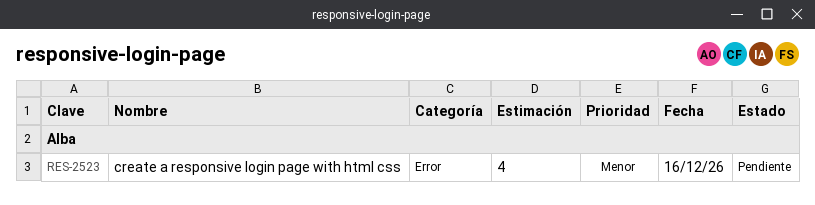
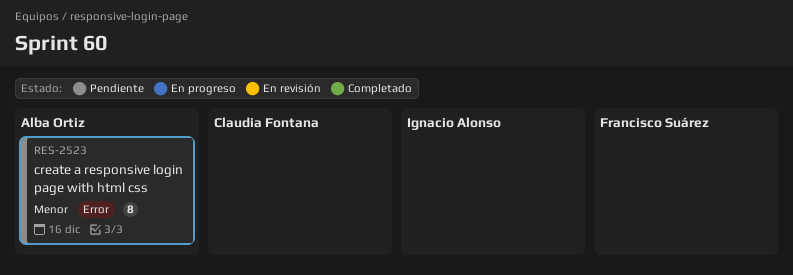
RES-2523, estimate: 4 -> 8

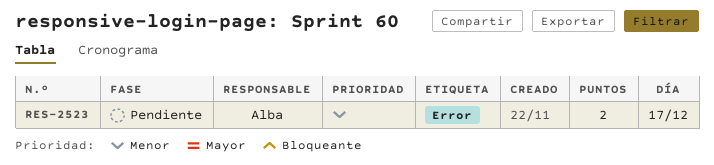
RES-2523, estimate: 8 -> 2
RES-2523, day: Dec 16 -> Dec 17

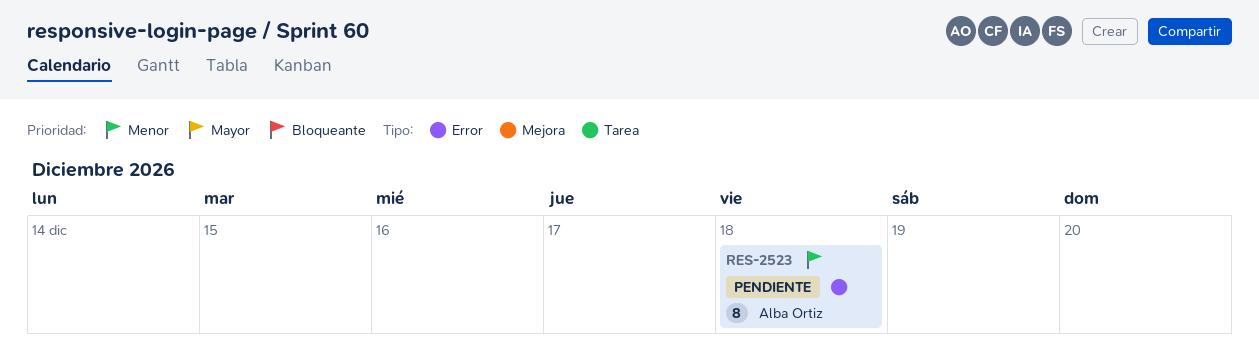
RES-2523, estimate: 2 -> 8
RES-2523, day: Dec 17 -> Dec 18

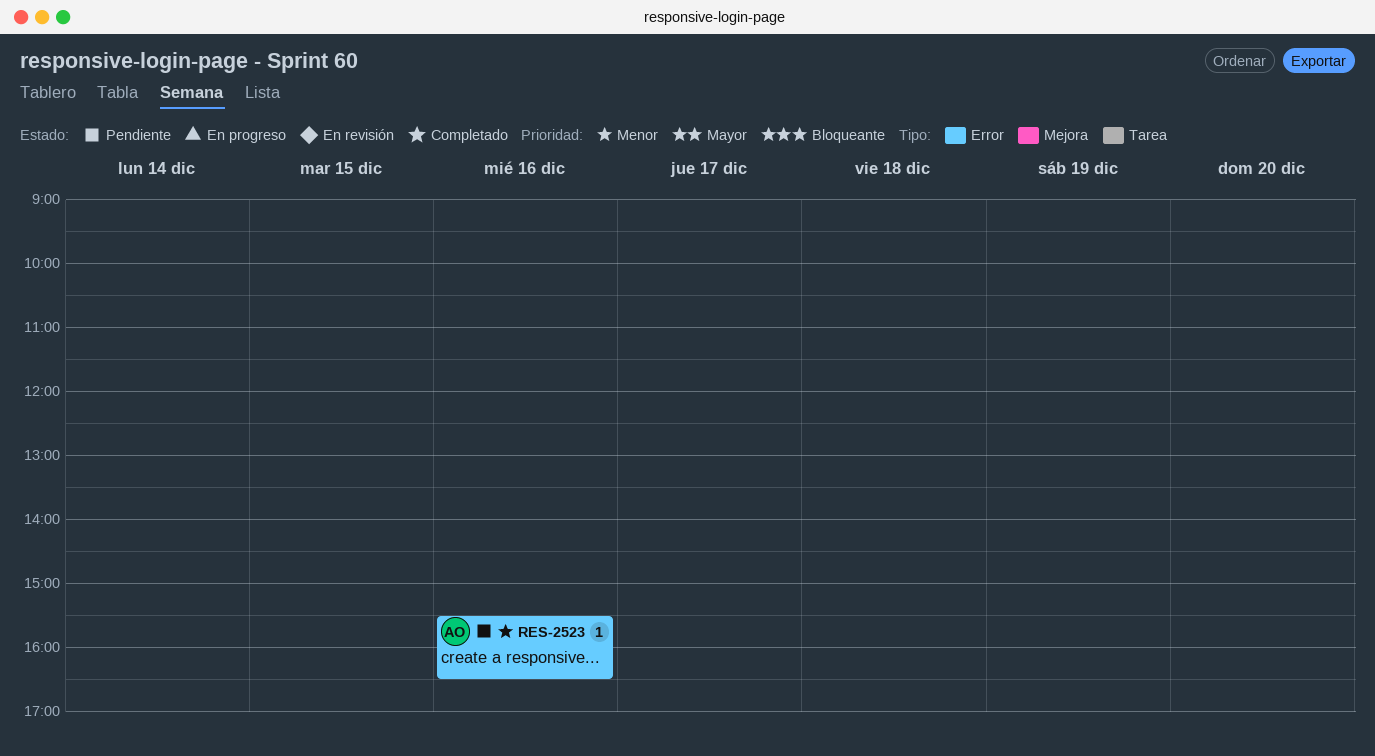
RES-2523, estimate: 8 -> 1
RES-2523, day: Dec 18 -> Dec 16

